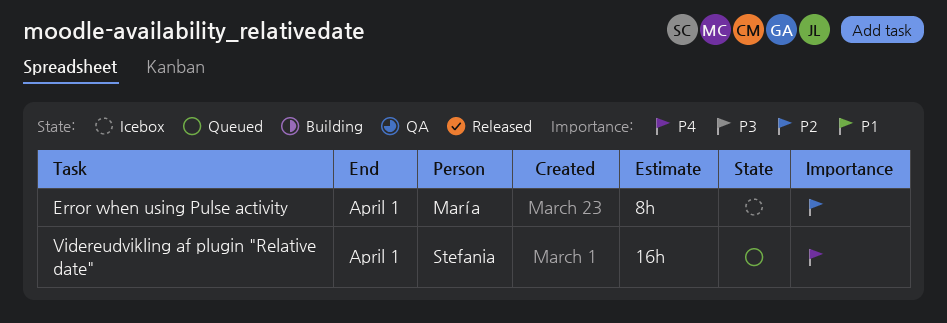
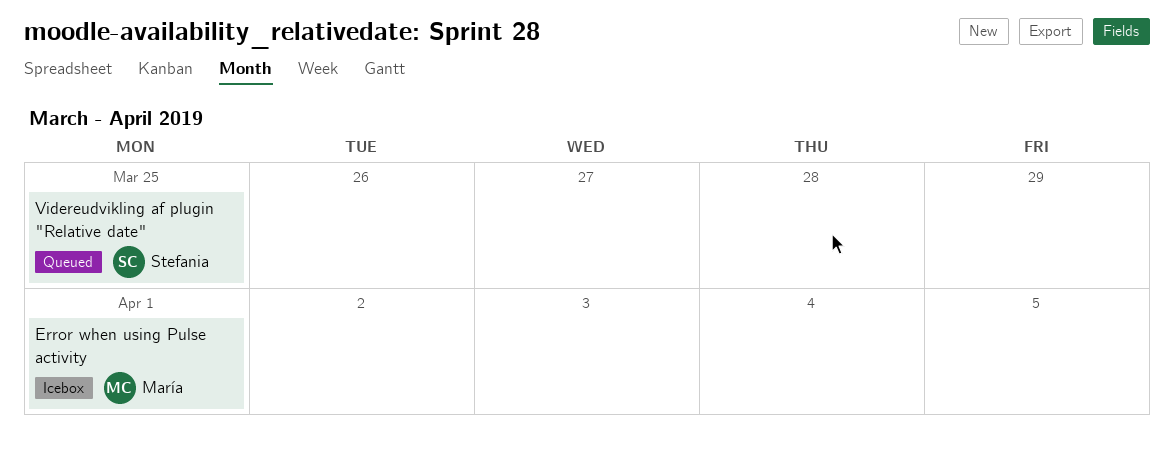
Videreudvikling af plugin "Relative date", due: Apr 1 -> Mar 25

